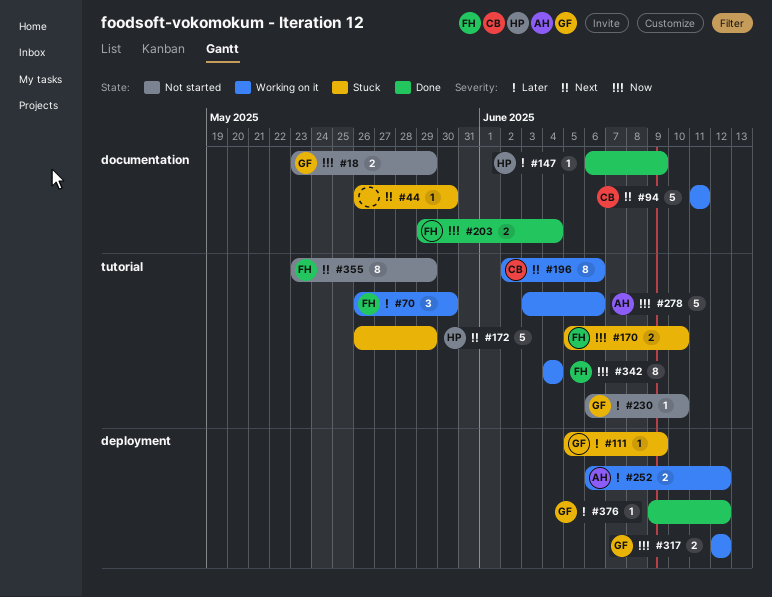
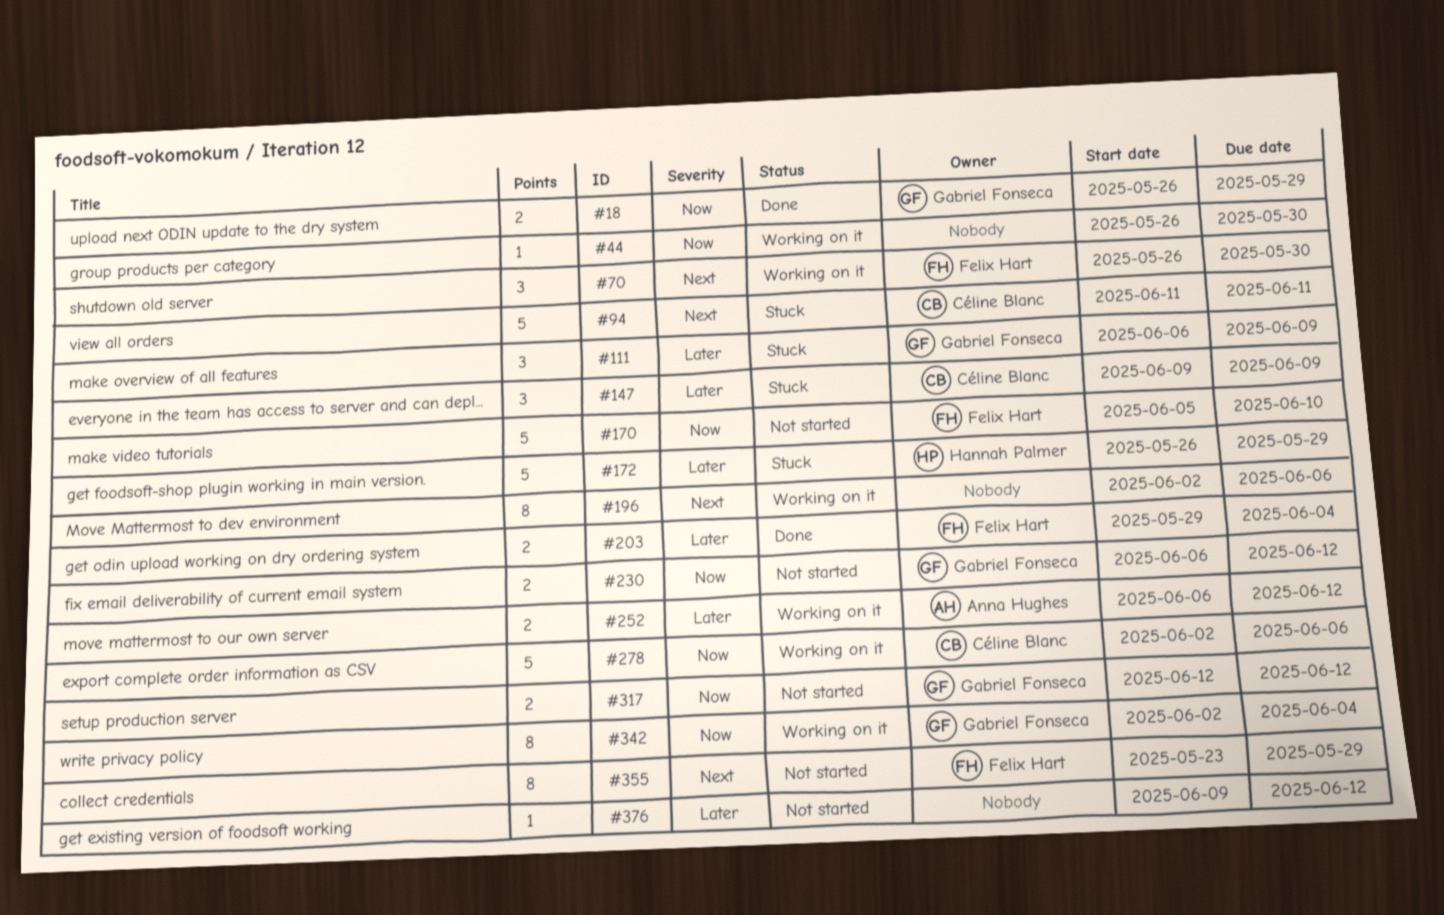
#18, status: Not started -> Done
#18, start: May 23 -> May 26
#44, status: Stuck -> Working on it
#44, priority: Next -> Now
#70, priority: Later -> Next
#94, status: Working on it -> Stuck
#111, estimate: 1 -> 3
#111, start: Jun 5 -> Jun 6
#147, status: Done -> Stuck
#147, owner: Hannah Palmer -> Céline Blanc
#147, estimate: 1 -> 3
#147, start: Jun 6 -> Jun 9
#170, status: Stuck -> Not started
#170, estimate: 2 -> 5
#172, priority: Next -> Later
#196, owner: Céline Blanc -> none
#203, priority: Now -> Later
#230, priority: Later -> Now
#230, estimate: 1 -> 2
#230, due: Jun 10 -> Jun 12
#278, owner: Anna Hughes -> Céline Blanc
#278, start: Jun 3 -> Jun 2
#317, status: Working on it -> Not started
#342, owner: Felix Hart -> Gabriel Fonseca
#342, start: Jun 4 -> Jun 2
#376, status: Done -> Not started
#376, owner: Gabriel Fonseca -> none

